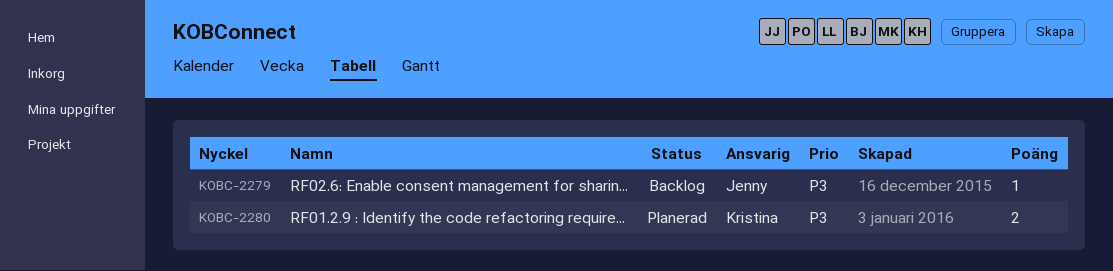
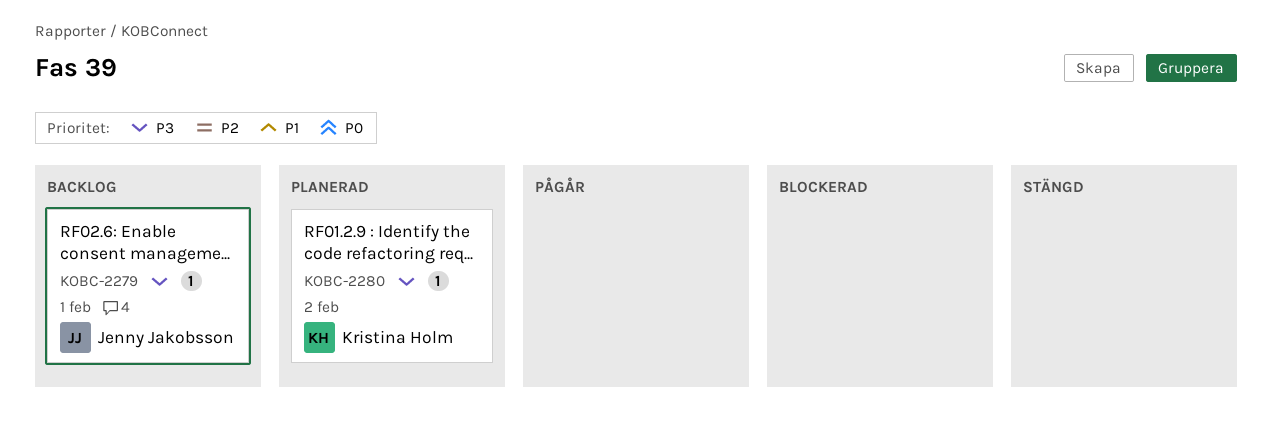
KOBC-2280, estimate: 2 -> 1

